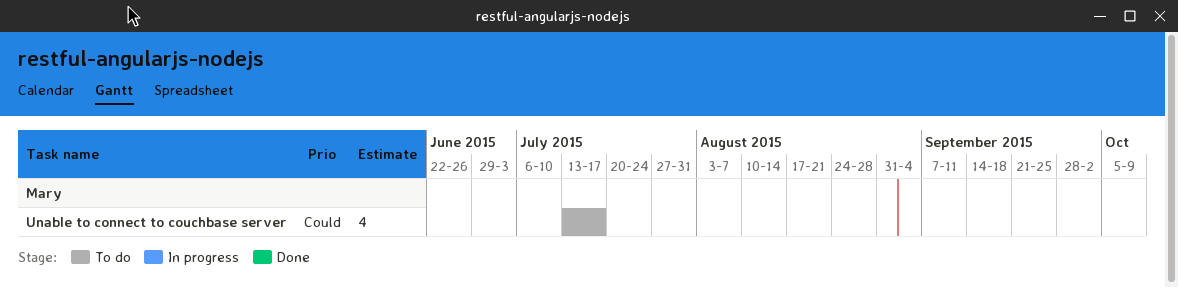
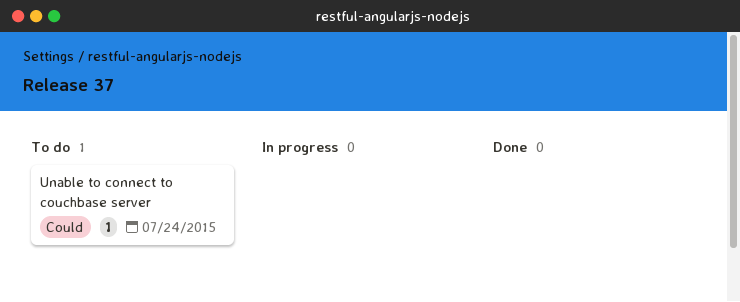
Unable to connect to couchbase server, estimate: 4 -> 1
Unable to connect to couchbase server, due: Jul 17 -> Jul 24

